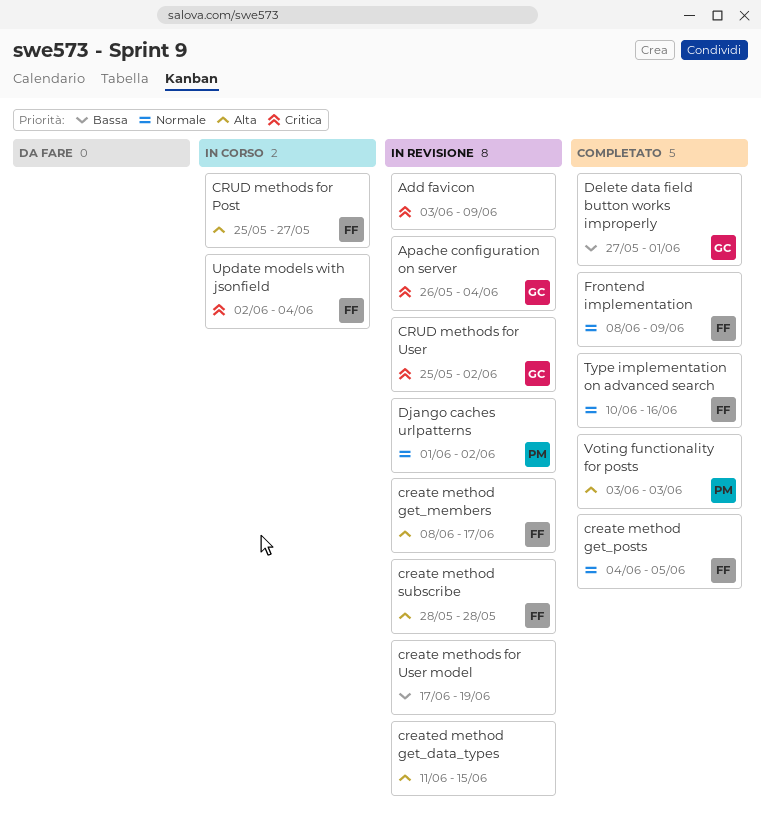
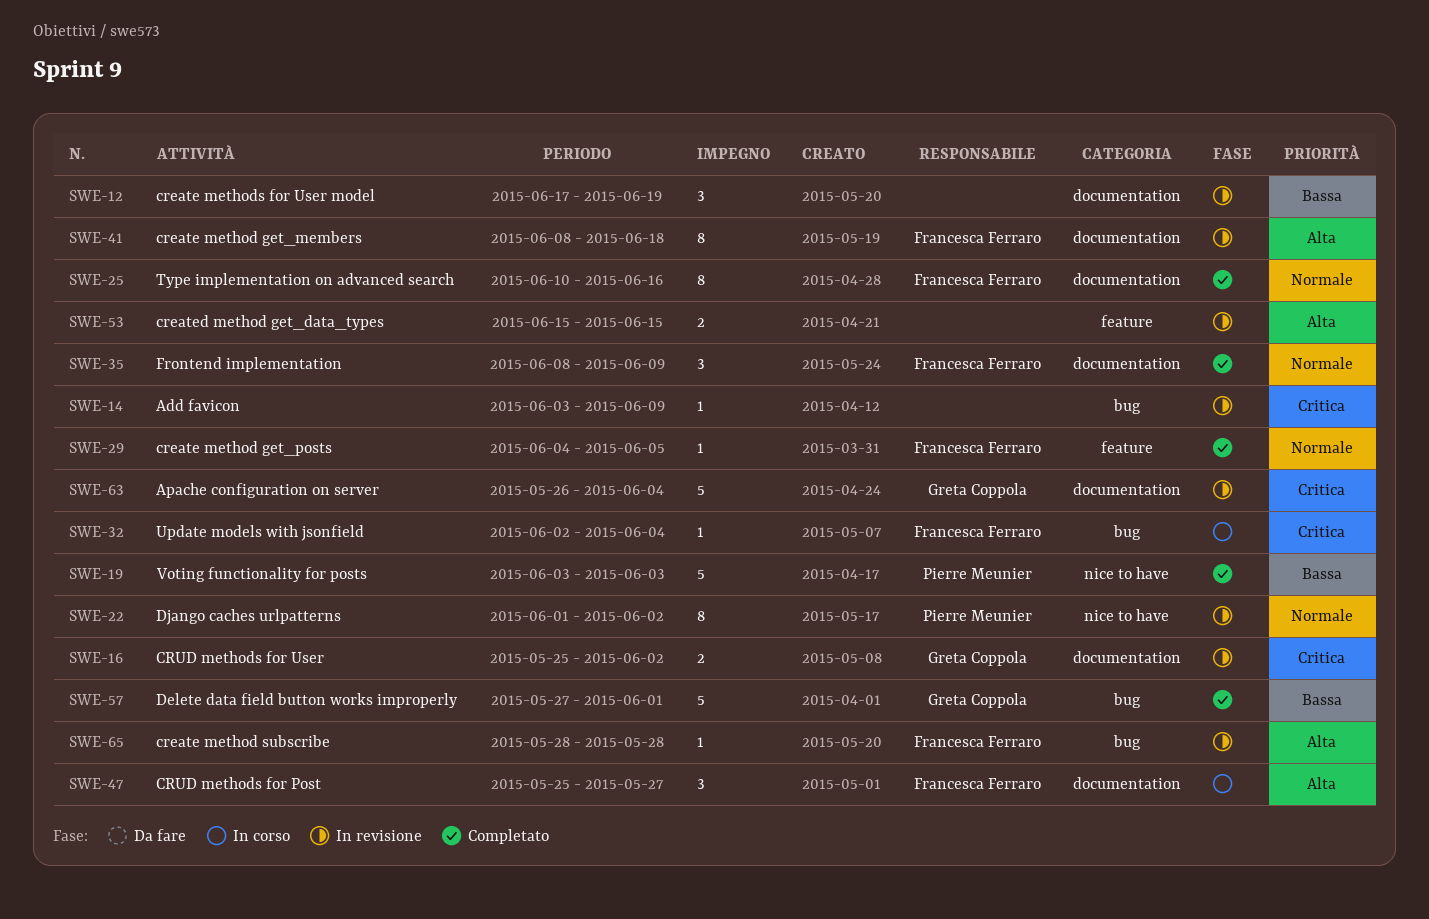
create method get_members, due: Jun 17 -> Jun 18
created method get_data_types, start: Jun 11 -> Jun 15
Voting functionality for posts, priority: Alta -> Bassa

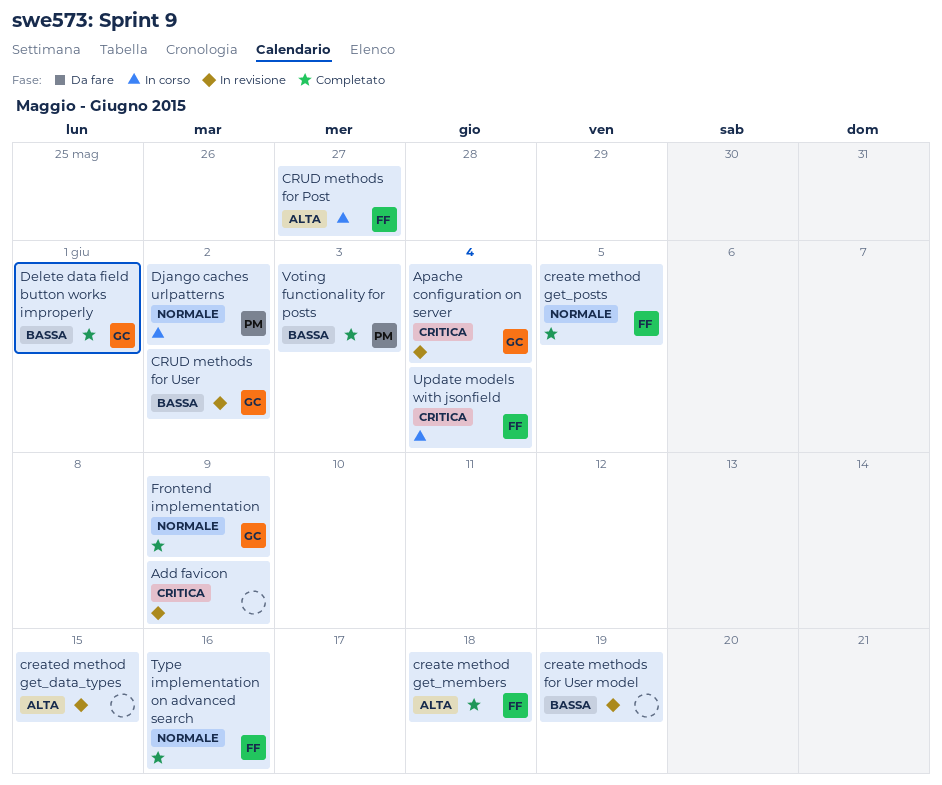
create method get_members, status: In revisione -> Completato
create method subscribe: present -> none
CRUD methods for User, priority: Critica -> Bassa
Django caches urlpatterns, status: In revisione -> In corso
Frontend implementation, owner: Francesca Ferraro -> Greta Coppola

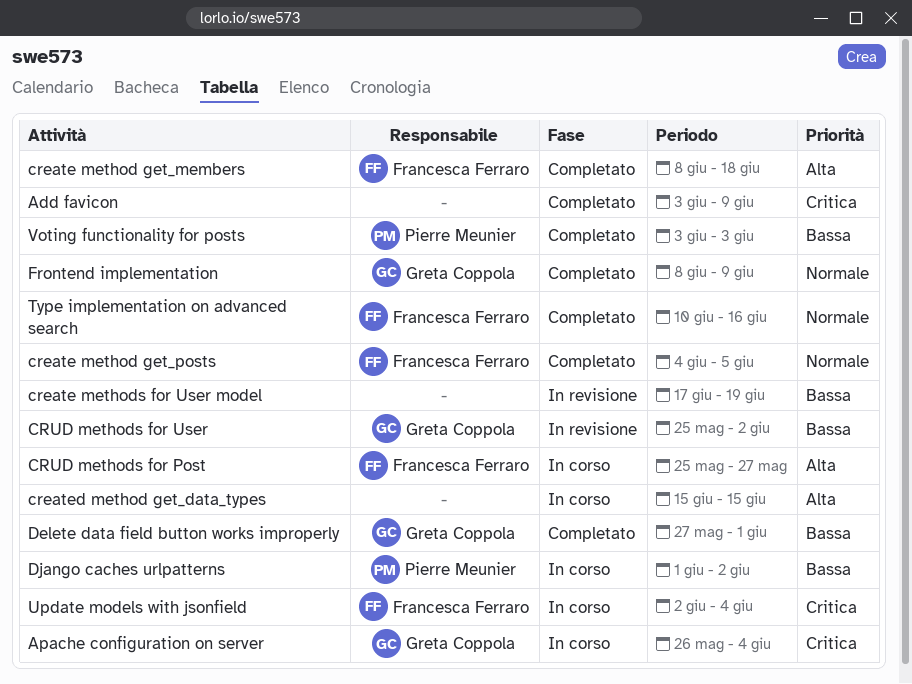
Add favicon, status: In revisione -> Completato
Apache configuration on server, status: In revisione -> In corso
created method get_data_types, status: In revisione -> In corso
Django caches urlpatterns, priority: Normale -> Bassa

